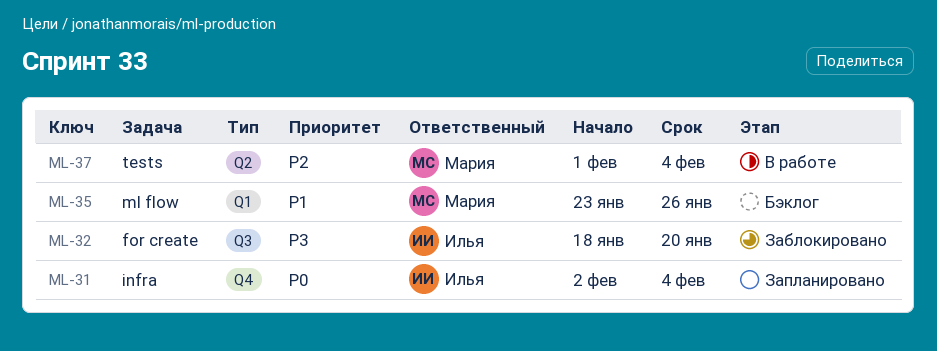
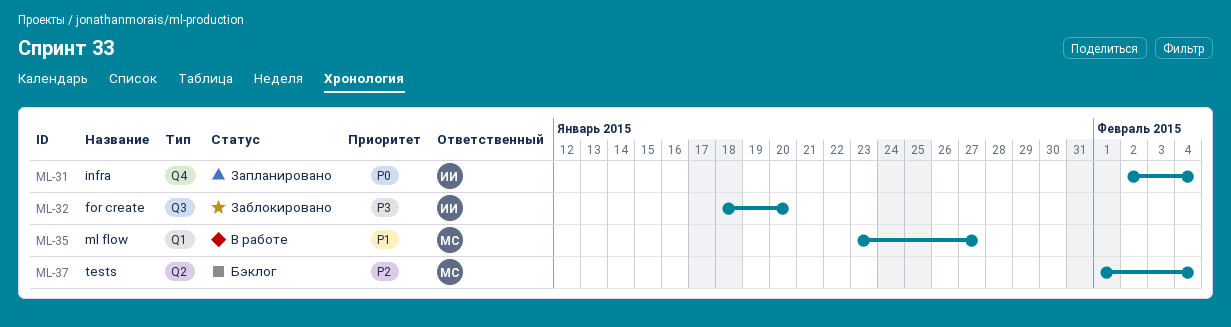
ML-35, status: Бэклог -> В работе
ML-35, due: Jan 26 -> Jan 27
ML-37, status: В работе -> Бэклог

